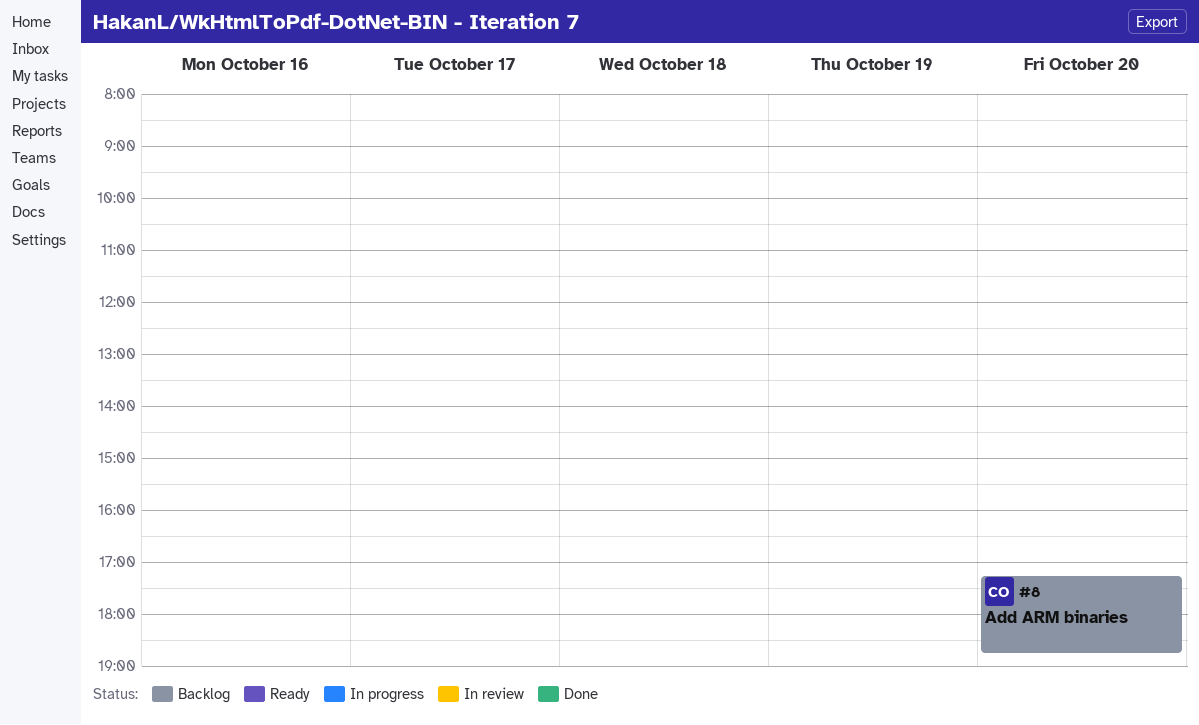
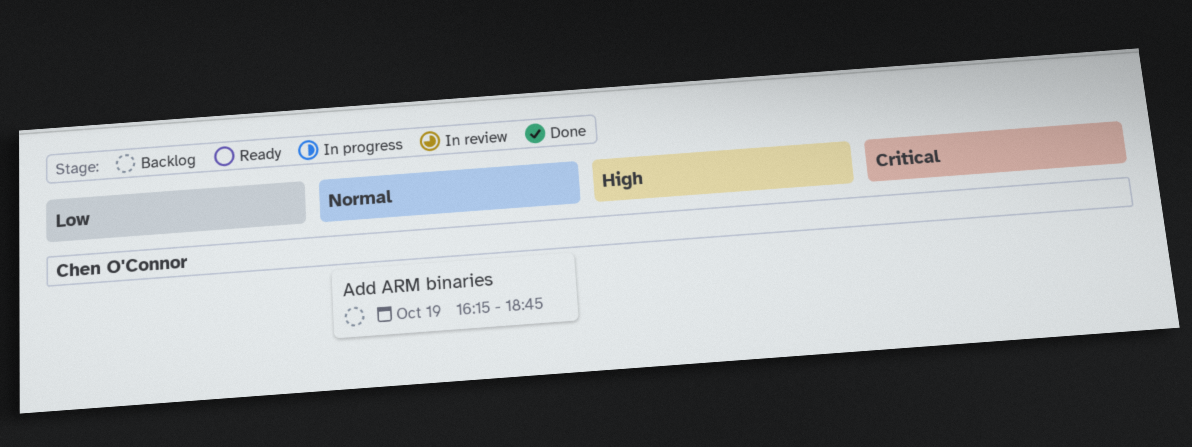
Add ARM binaries, day: Oct 20 -> Oct 19
Add ARM binaries, begins: 17:15 -> 16:15

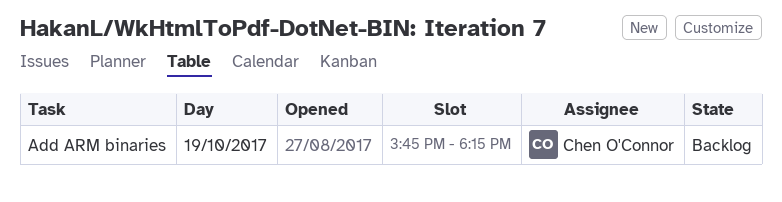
Add ARM binaries, begins: 16:15 -> 15:45
Add ARM binaries, ends: 18:45 -> 18:15

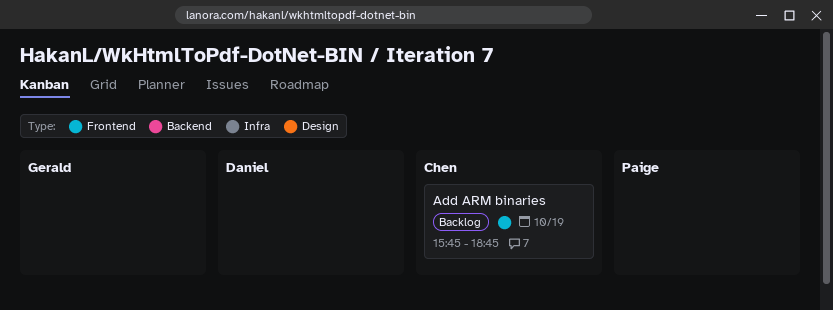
Add ARM binaries, ends: 18:15 -> 18:45

